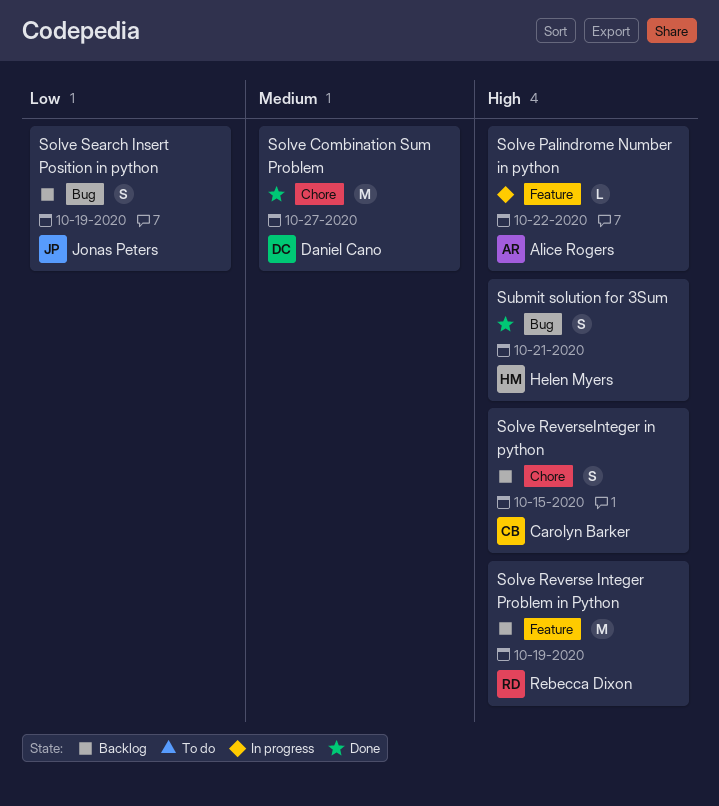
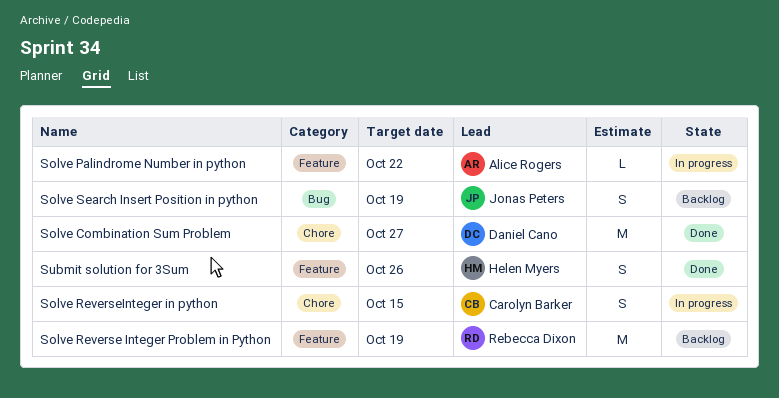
Solve ReverseInteger in python, status: Backlog -> In progress
Submit solution for 3Sum, label: Bug -> Feature
Submit solution for 3Sum, due: Oct 21 -> Oct 26

